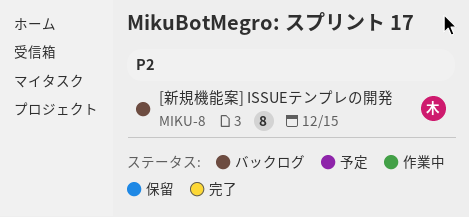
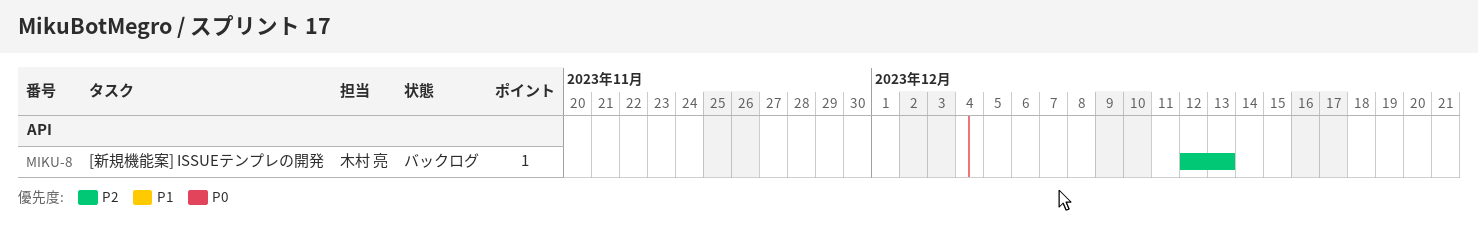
MIKU-8, estimate: 8 -> 1
MIKU-8, due: Dec 15 -> Dec 13

